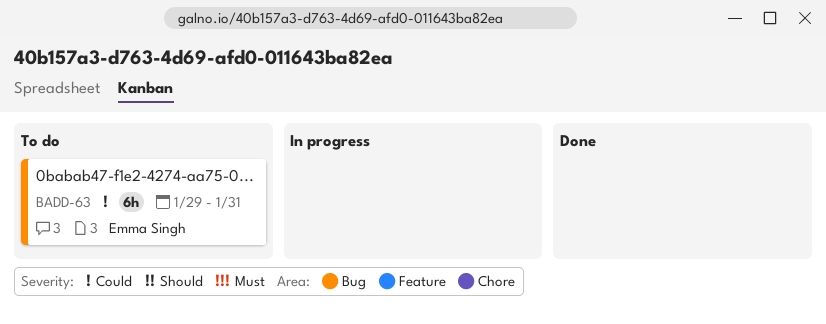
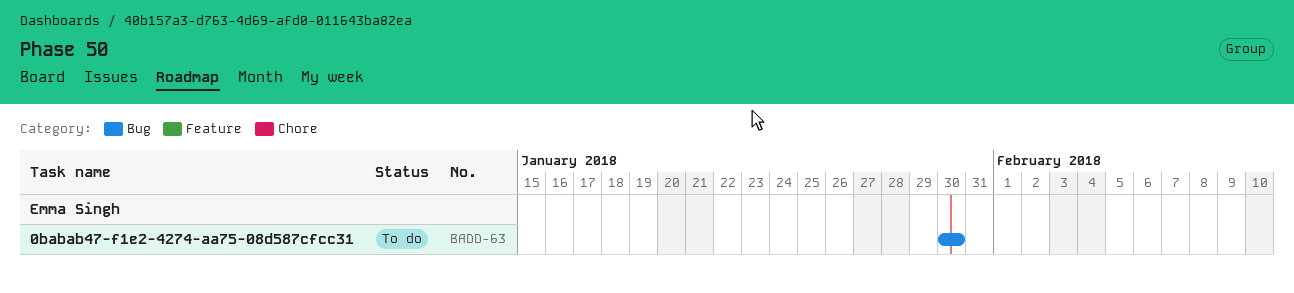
BADD-63, start: Jan 29 -> Jan 30
BADD-63, due: Jan 31 -> Jan 30

